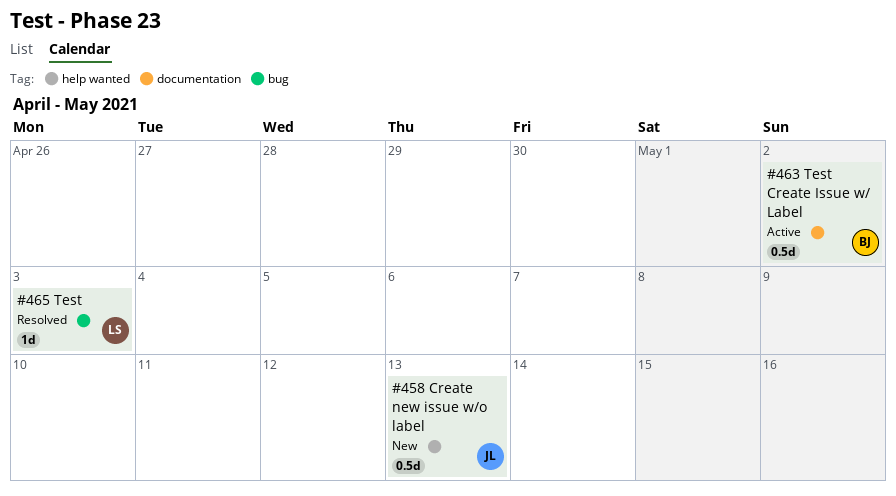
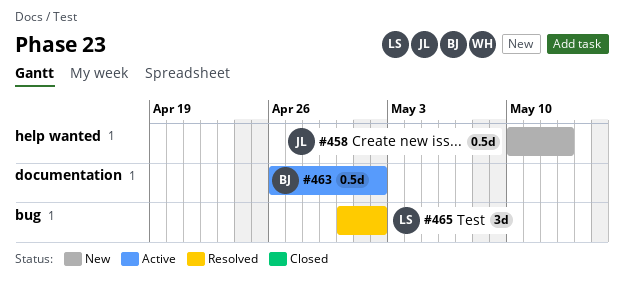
#465, estimate: 1d -> 3d
#465, due: May 3 -> May 2

